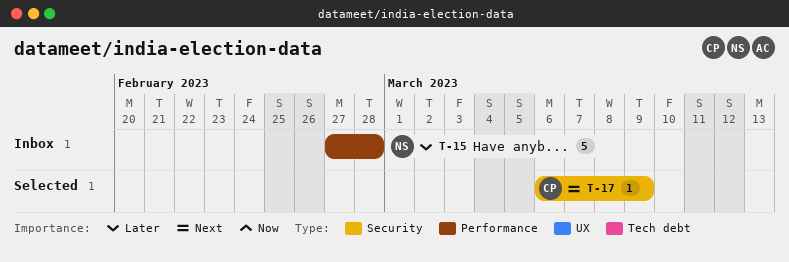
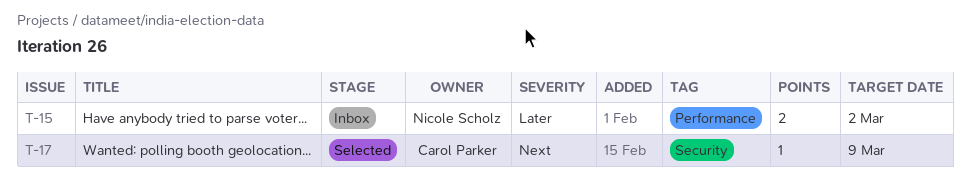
T-15, estimate: 5 -> 2
T-15, due: Feb 28 -> Mar 2

